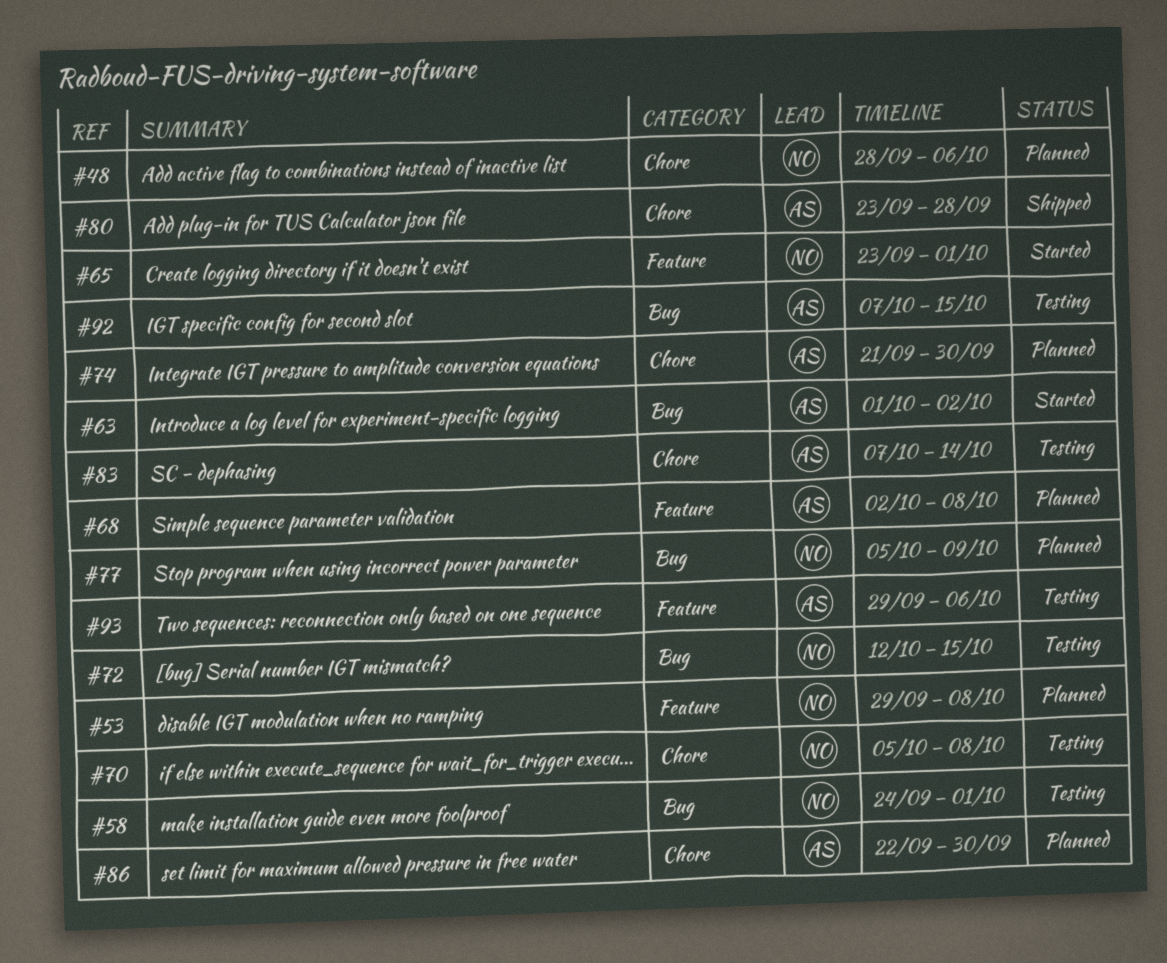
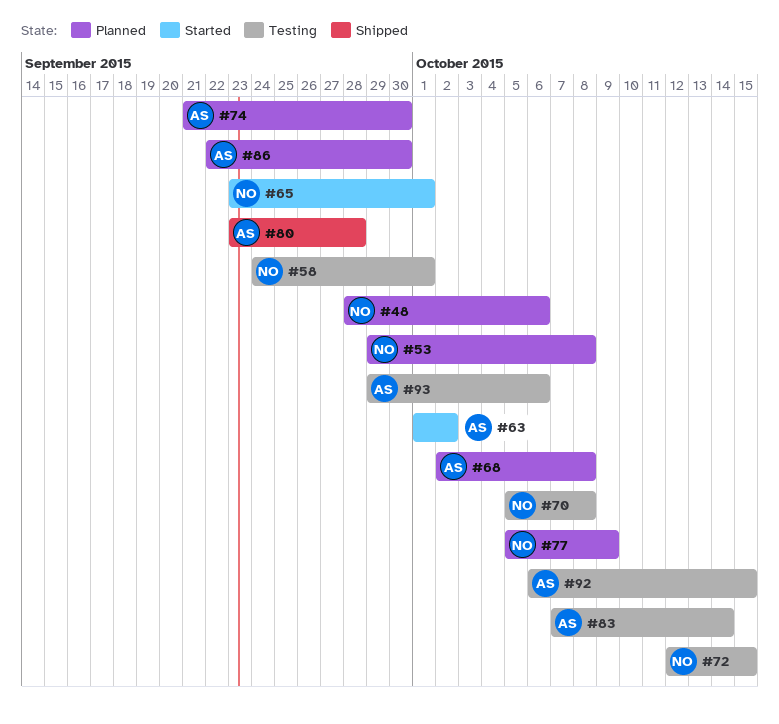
#92, start: Oct 7 -> Oct 6

